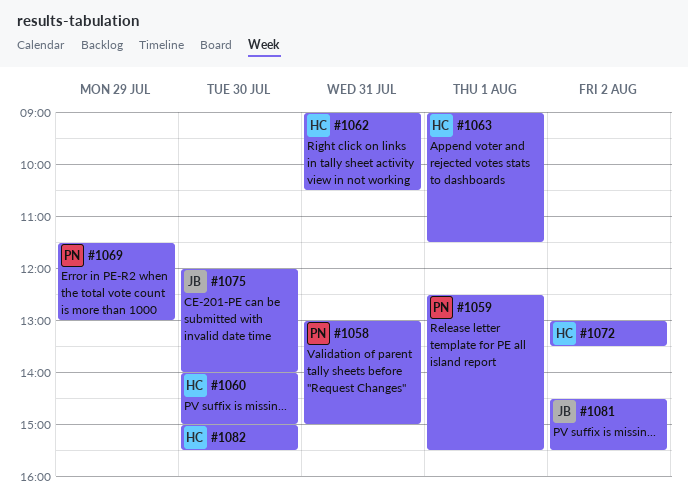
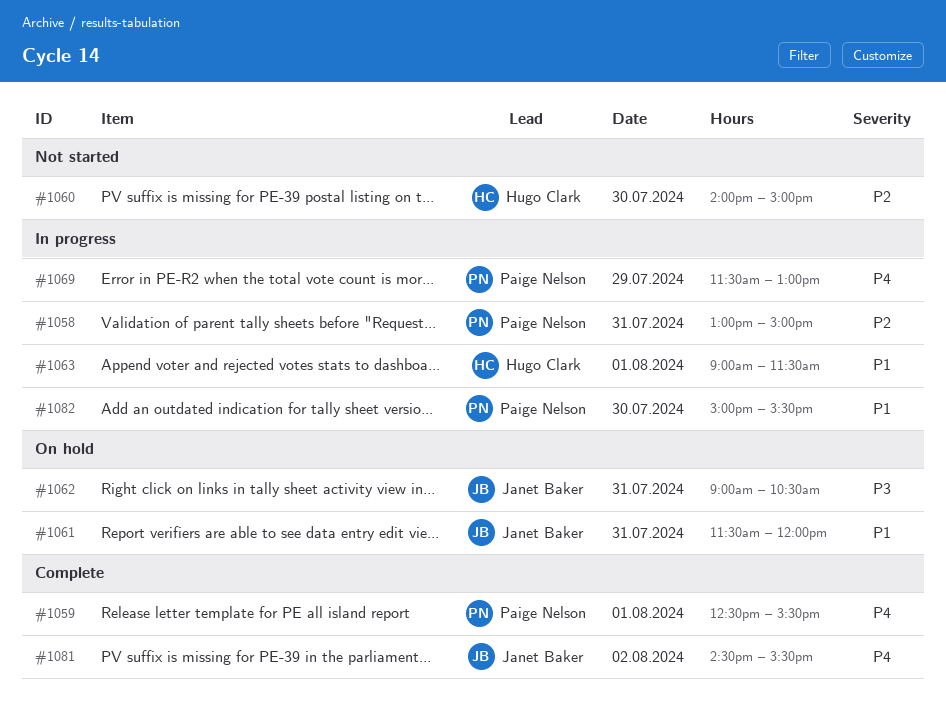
#1061: none -> present
#1062, owner: Hugo Clark -> Janet Baker
#1072: present -> none
#1075: present -> none
#1082, owner: Hugo Clark -> Paige Nelson

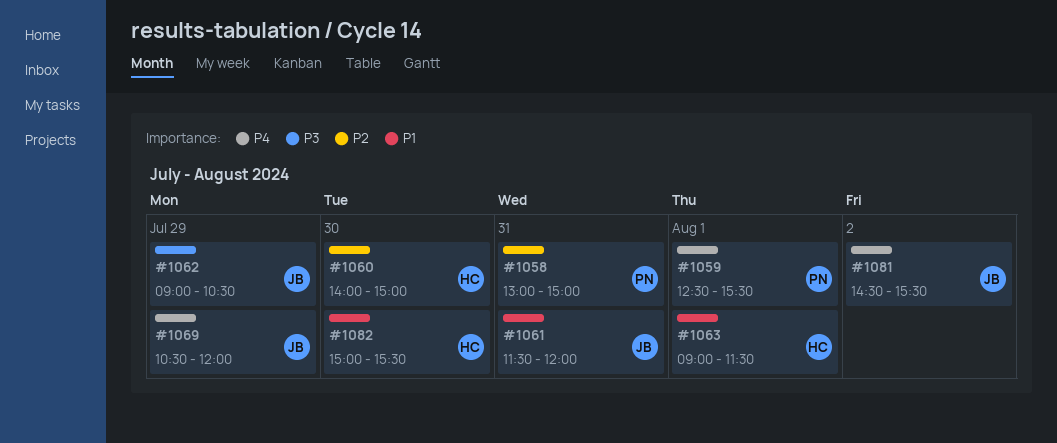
#1062, day: Jul 31 -> Jul 29
#1069, owner: Paige Nelson -> Janet Baker
#1069, begins: 11:30 -> 10:30
#1069, ends: 13:00 -> 12:00
#1082, owner: Paige Nelson -> Hugo Clark

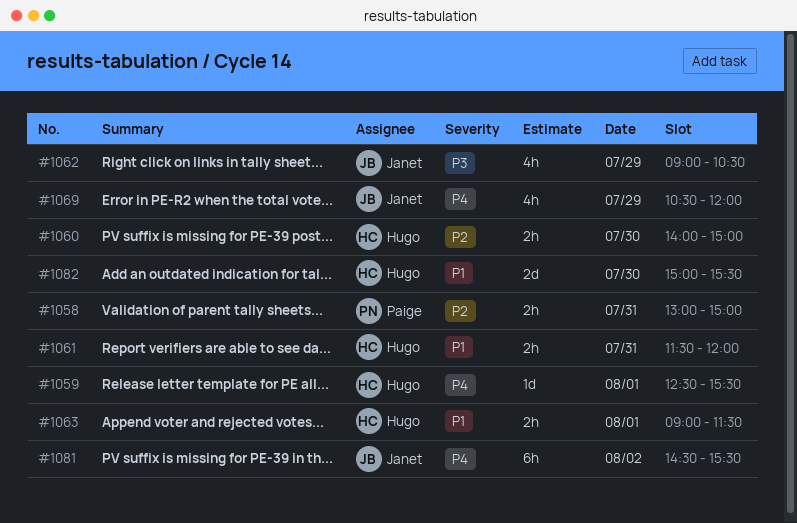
#1059, owner: Paige -> Hugo
#1061, owner: Janet -> Hugo

